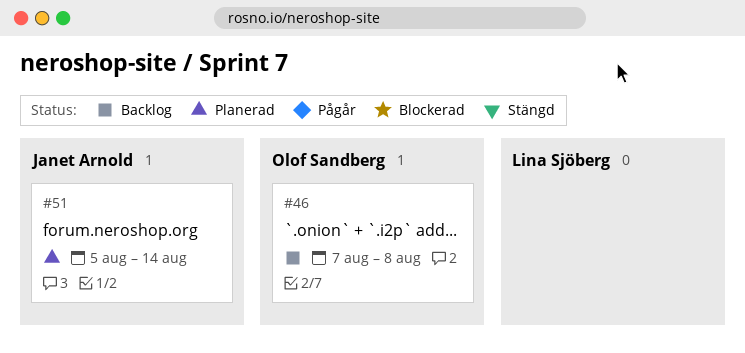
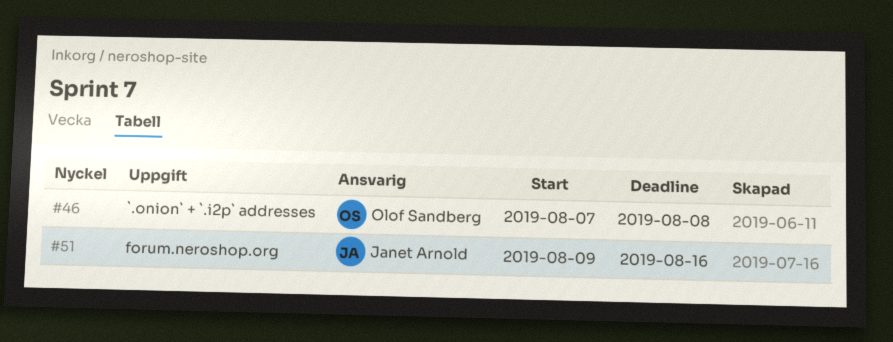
#51, start: Aug 5 -> Aug 9
#51, due: Aug 14 -> Aug 16

